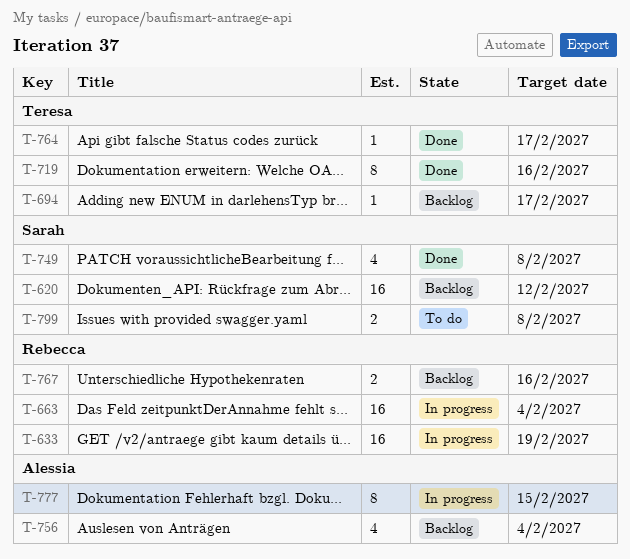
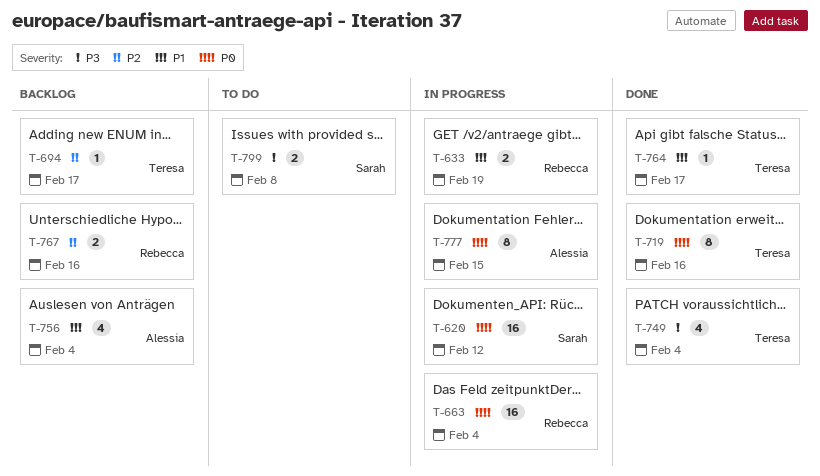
T-620, status: Backlog -> In progress
T-633, estimate: 16 -> 2
T-749, owner: Sarah -> Teresa
T-749, due: Feb 8 -> Feb 4

